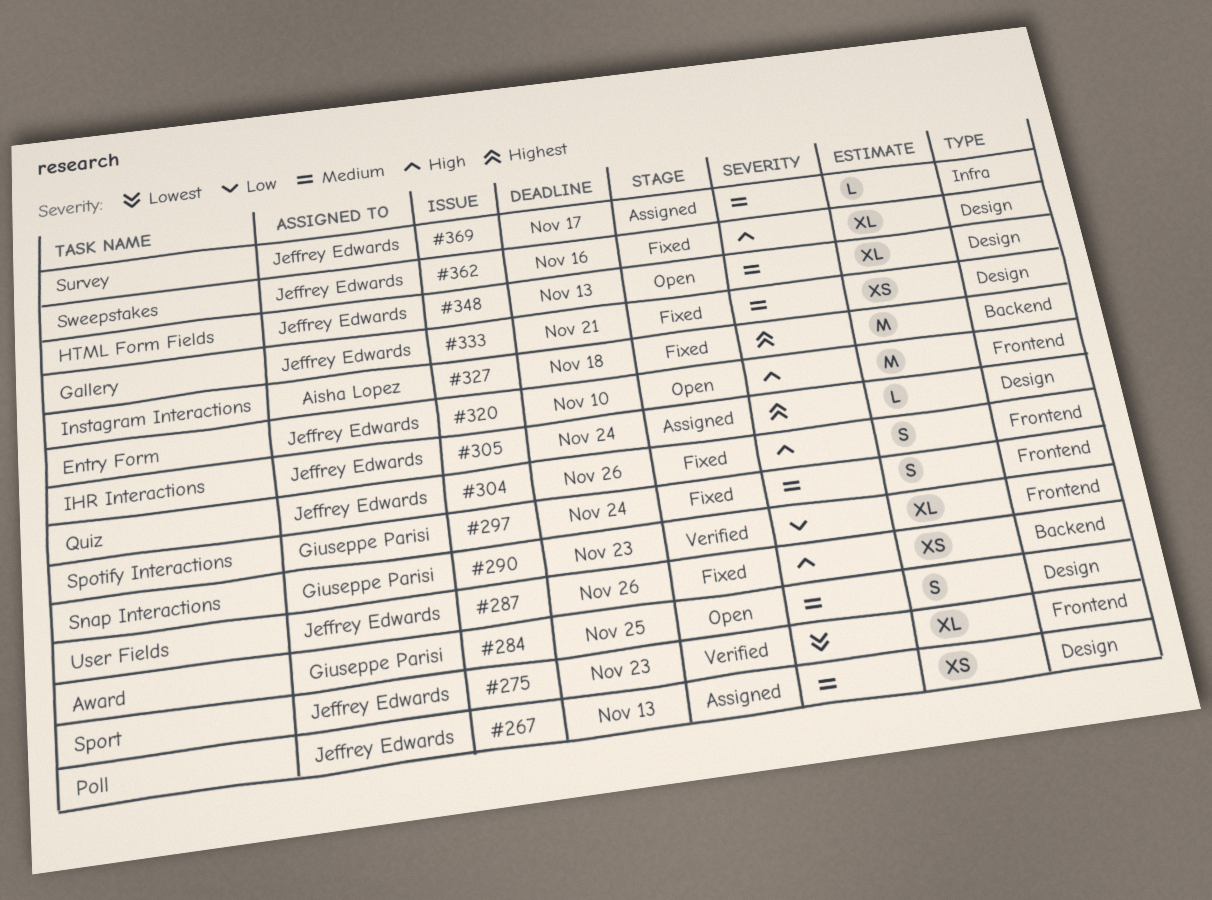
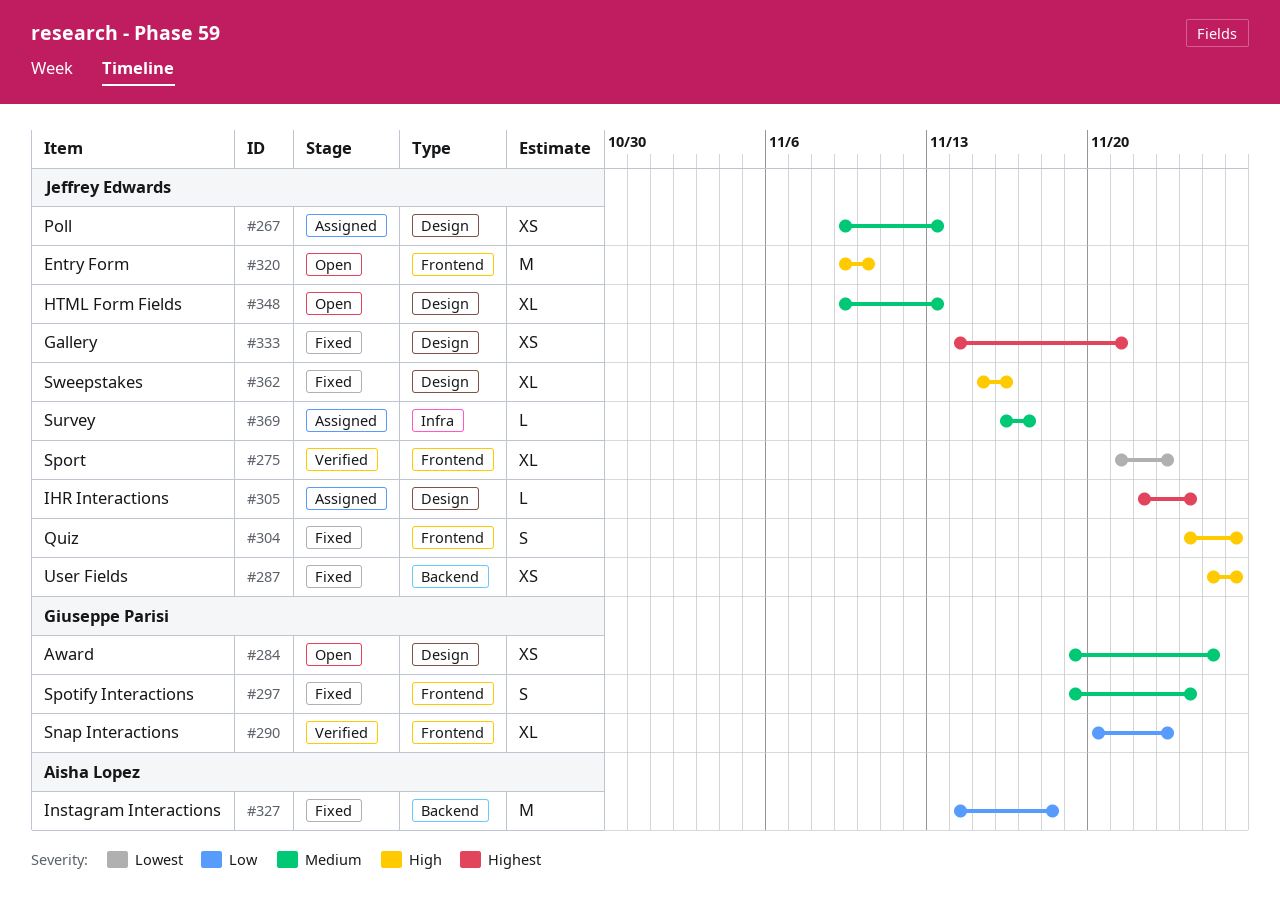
#284, estimate: S -> XS
#327, priority: Highest -> Low
#333, priority: Medium -> Highest

